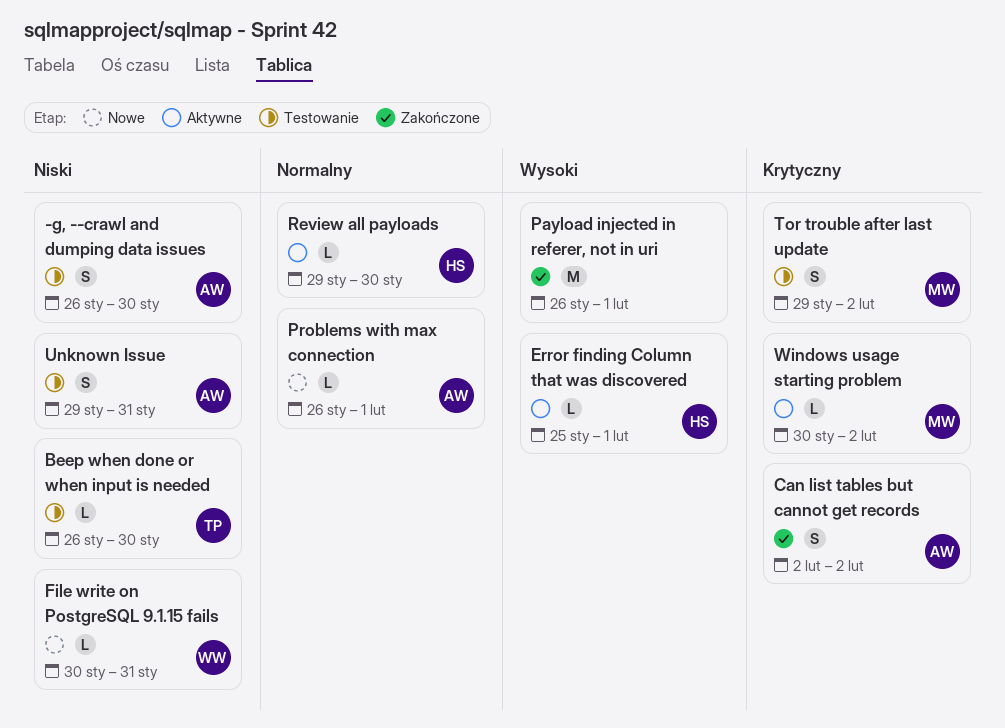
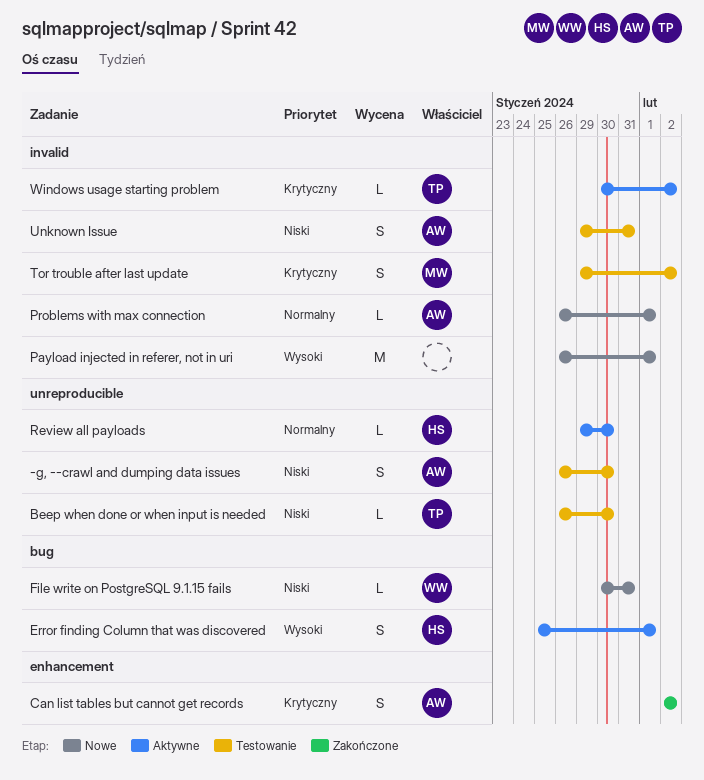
Error finding Column that was discovered, estimate: L -> S
Payload injected in referer, not in uri, status: Zakończone -> Nowe
Windows usage starting problem, owner: MW -> TP

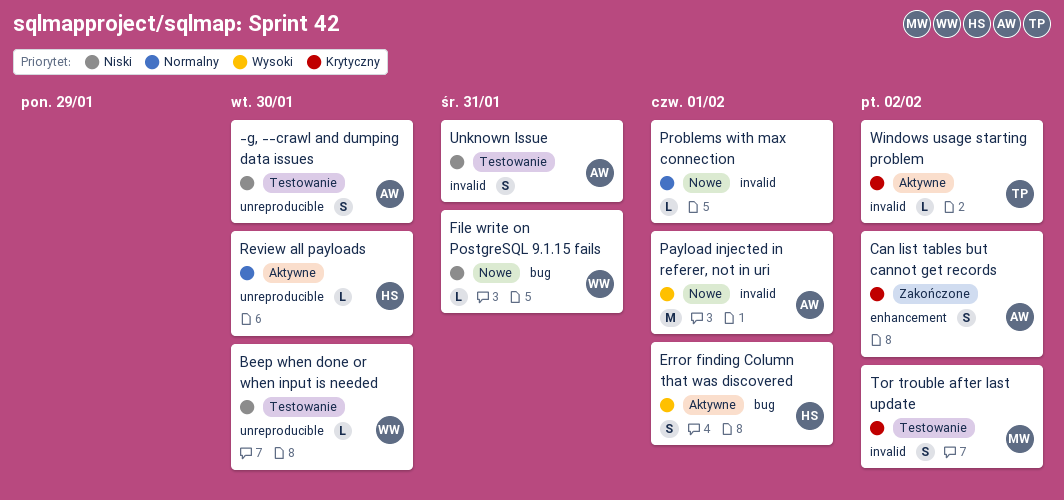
Beep when done or when input is needed, owner: TP -> WW
Payload injected in referer, not in uri, owner: none -> AW
Problems with max connection, owner: AW -> none

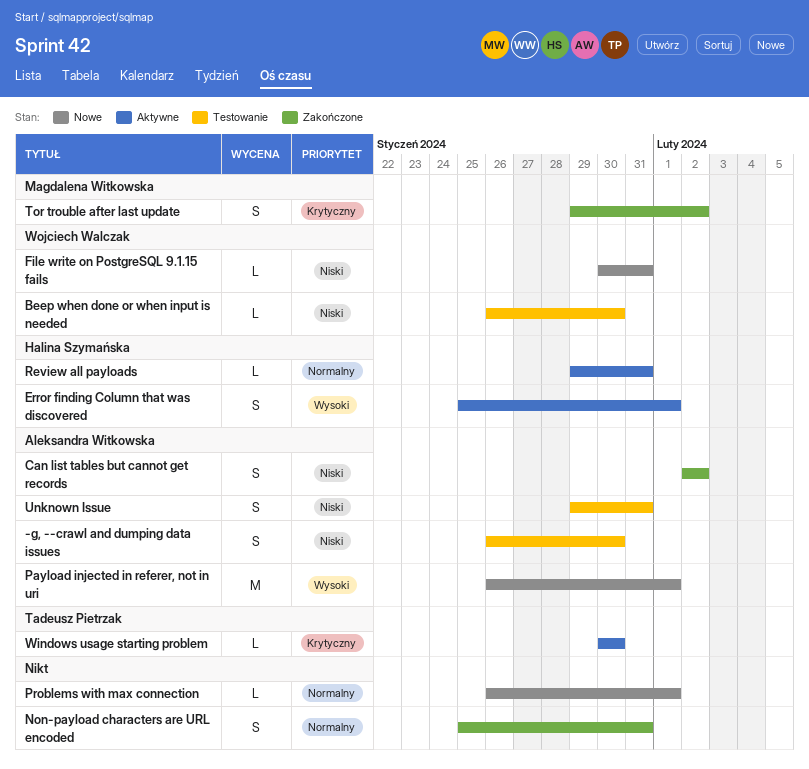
Can list tables but cannot get records, priority: Krytyczny -> Niski
Non-payload characters are URL encoded: none -> present
Review all payloads, due: Jan 30 -> Jan 31
Tor trouble after last update, status: Testowanie -> Zakończone
Windows usage starting problem, due: Feb 2 -> Jan 30

